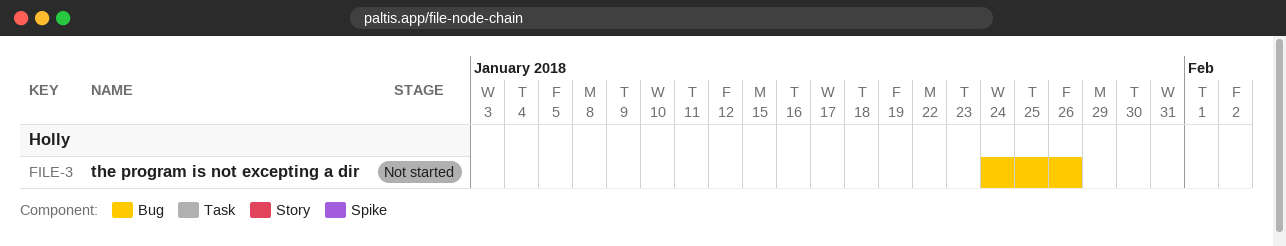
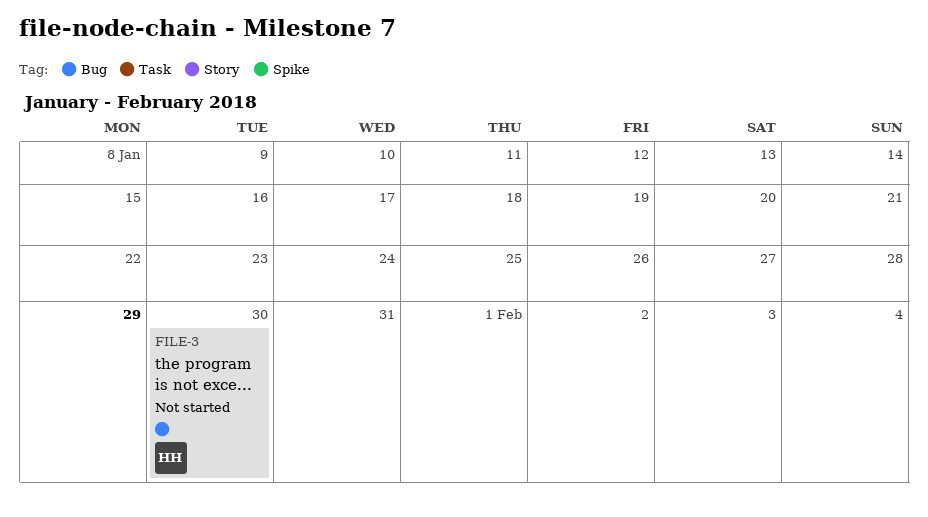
FILE-3, due: Jan 26 -> Jan 30

